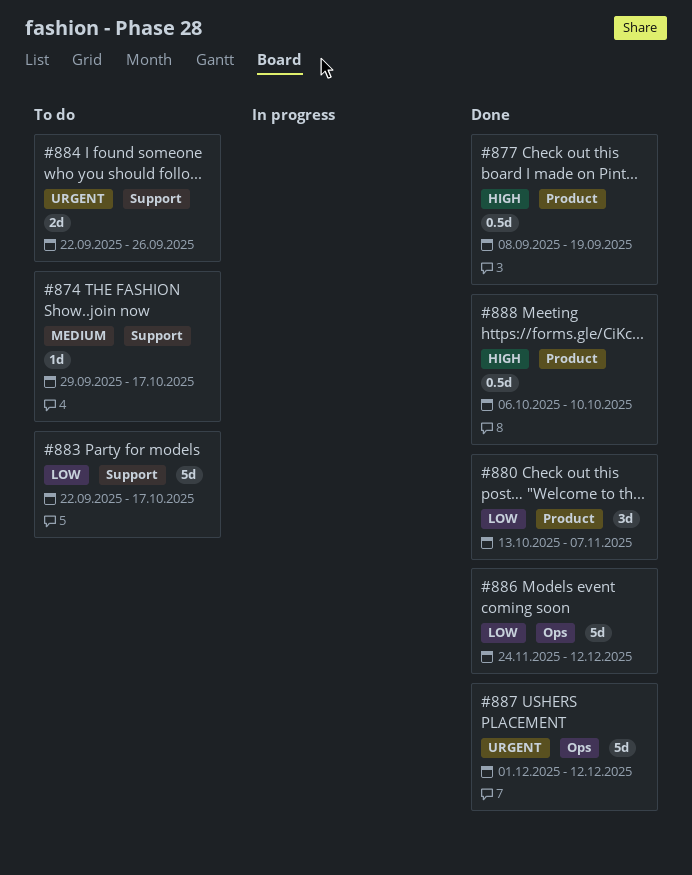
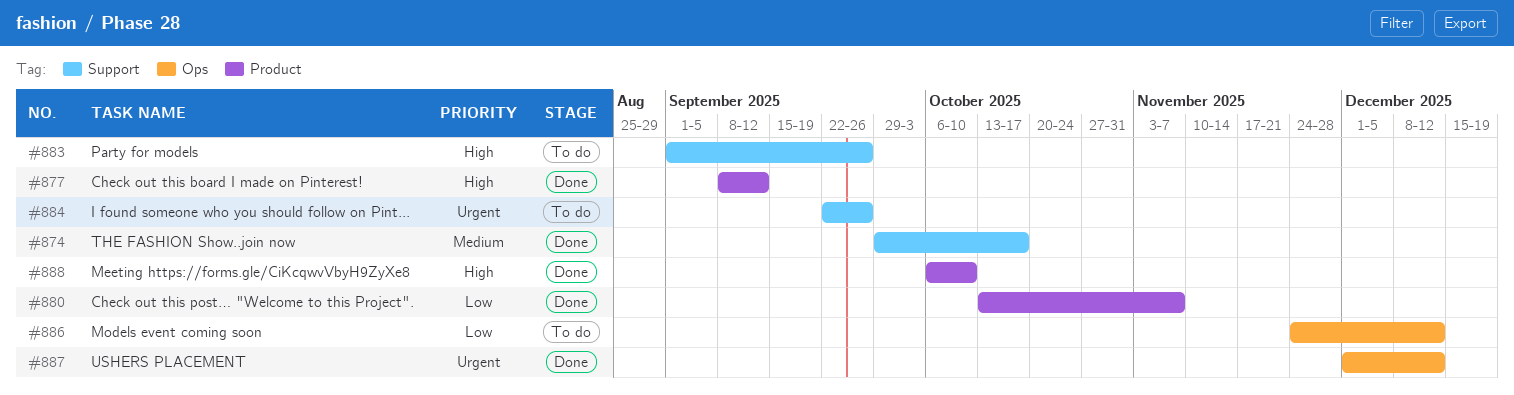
#874, status: To do -> Done
#877, due: Sep 19 -> Sep 12
#883, priority: Low -> High
#883, start: Sep 22 -> Sep 1
#883, due: Oct 17 -> Sep 26
#886, status: Done -> To do

